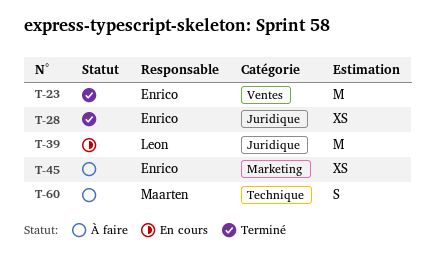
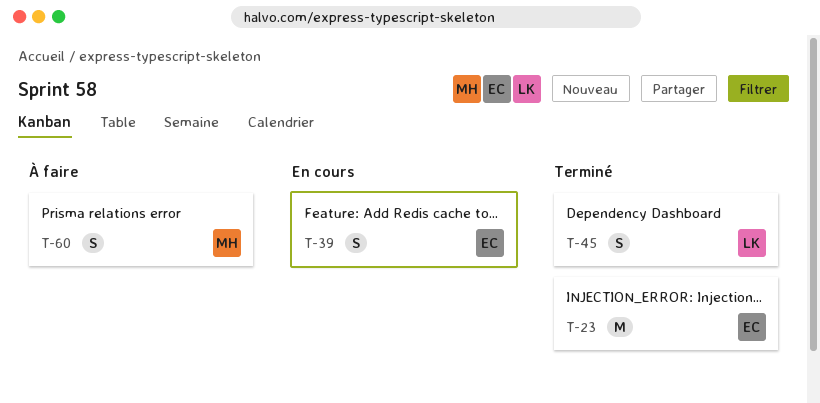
T-28: present -> none
T-39, owner: Leon -> Enrico
T-39, estimate: M -> S
T-45, status: À faire -> Terminé
T-45, owner: Enrico -> Leon
T-45, estimate: XS -> S

